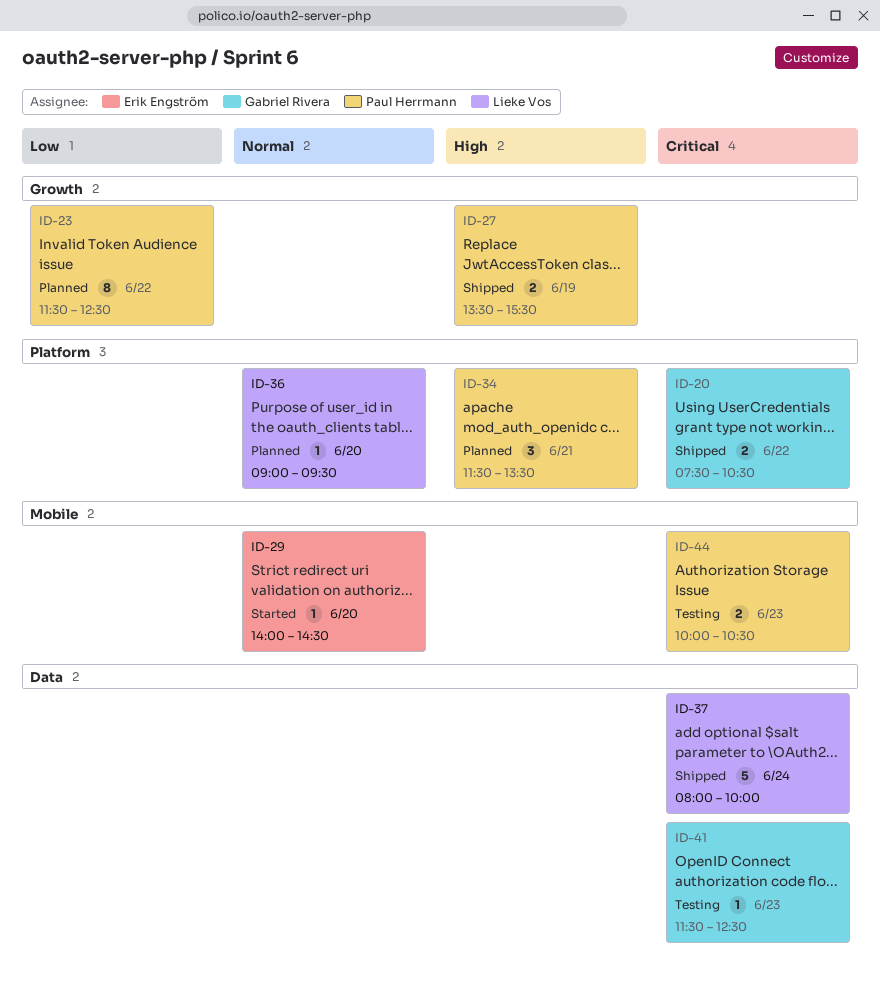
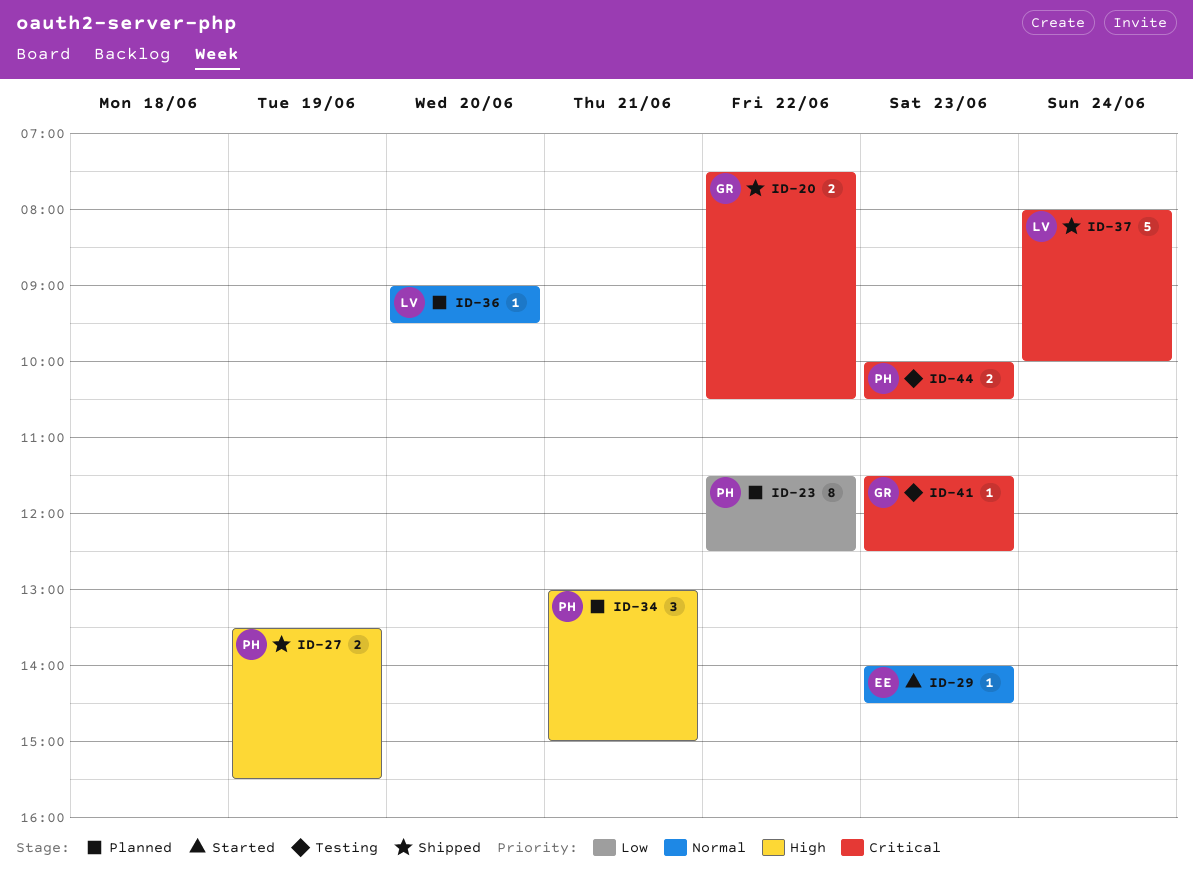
ID-29, day: Jun 20 -> Jun 23
ID-34, begins: 11:30 -> 13:00
ID-34, ends: 13:30 -> 15:00

